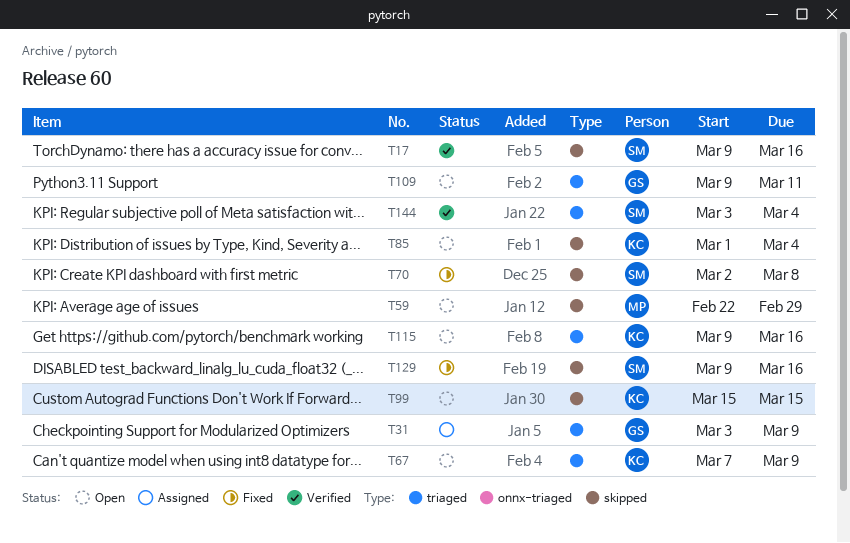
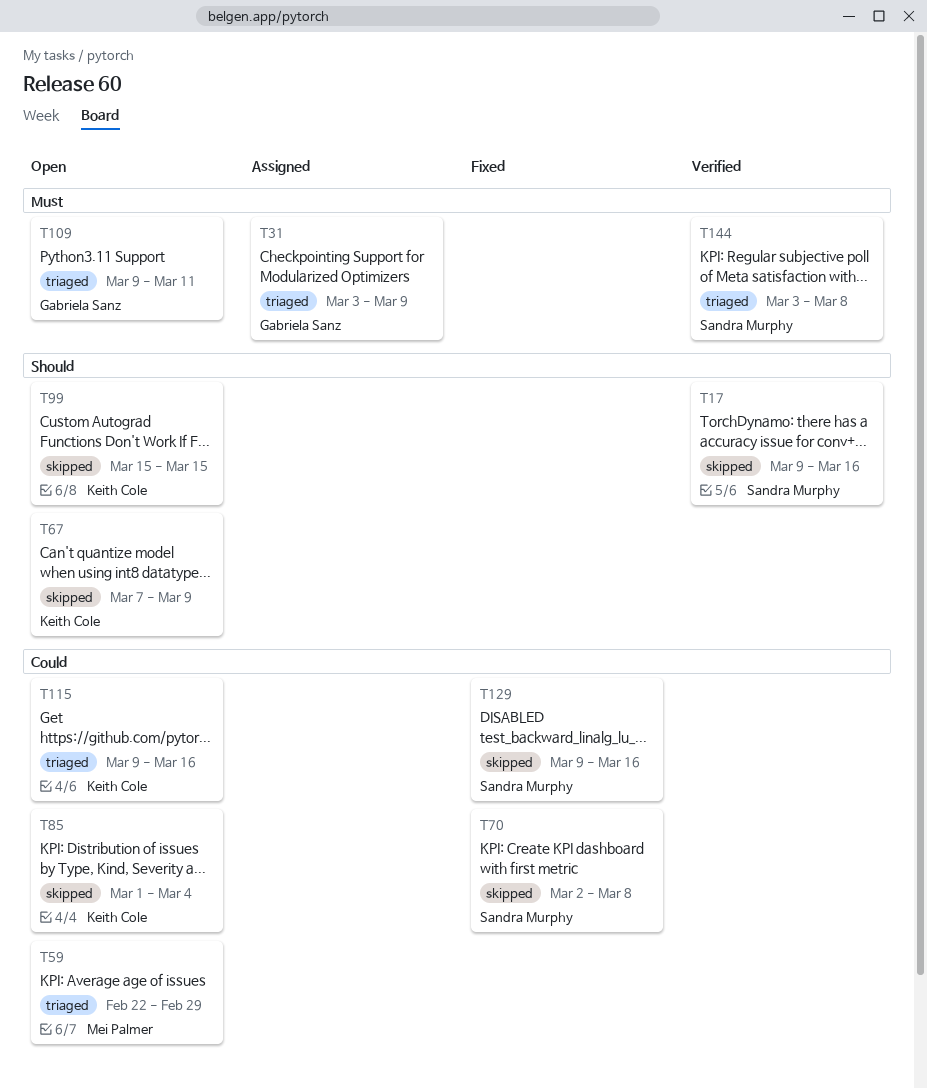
T59, label: skipped -> triaged
T67, label: triaged -> skipped
T144, due: Mar 4 -> Mar 8

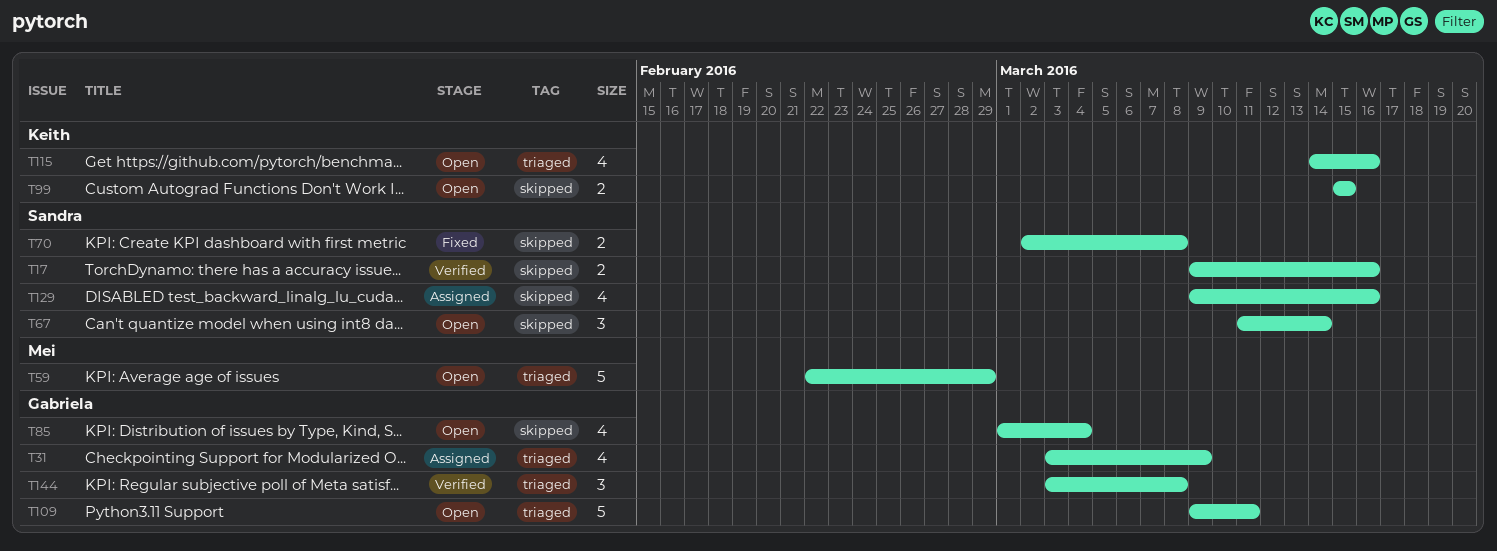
T67, owner: Keith Cole -> Sandra Murphy
T67, start: Mar 7 -> Mar 11
T67, due: Mar 9 -> Mar 14
T85, owner: Keith Cole -> Gabriela Sanz
T115, start: Mar 9 -> Mar 14
T129, status: Fixed -> Assigned
T144, owner: Sandra Murphy -> Gabriela Sanz

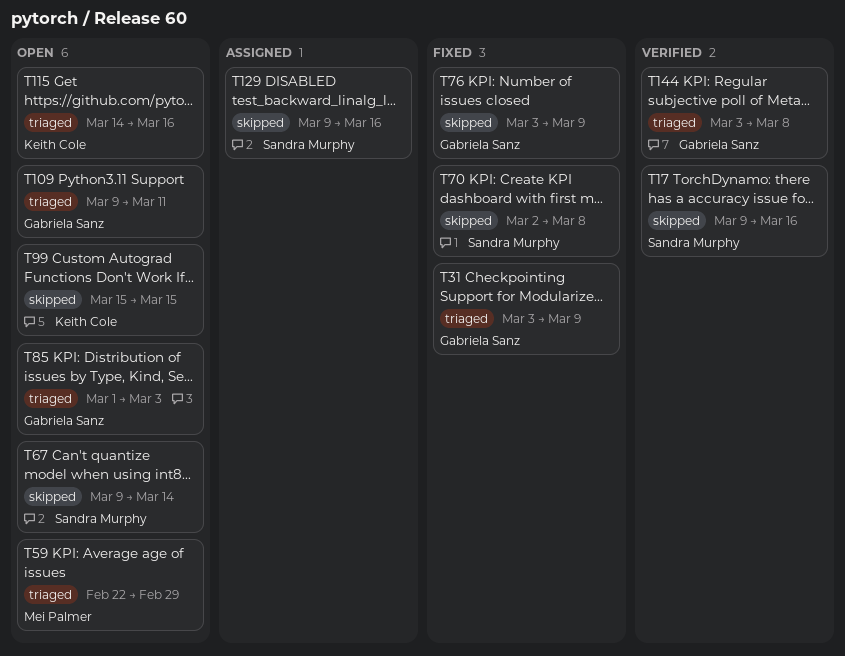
T31, status: Assigned -> Fixed
T67, start: Mar 11 -> Mar 9
T76: none -> present
T85, label: skipped -> triaged
T85, due: Mar 4 -> Mar 3

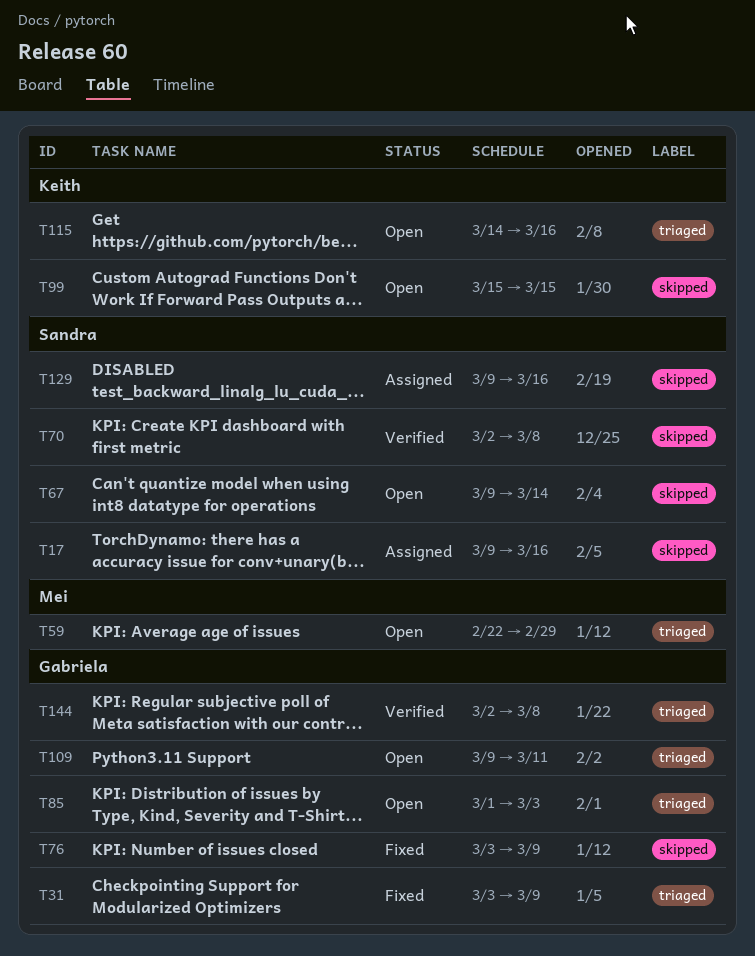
T17, status: Verified -> Assigned
T70, status: Fixed -> Verified
T144, start: Mar 3 -> Mar 2

